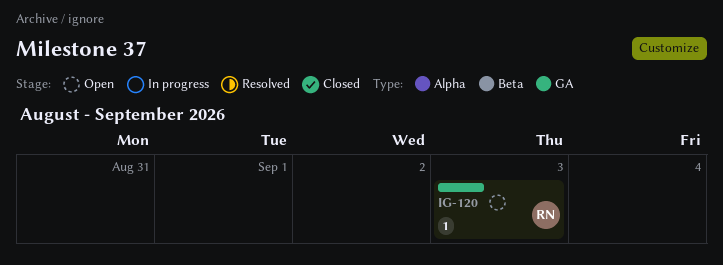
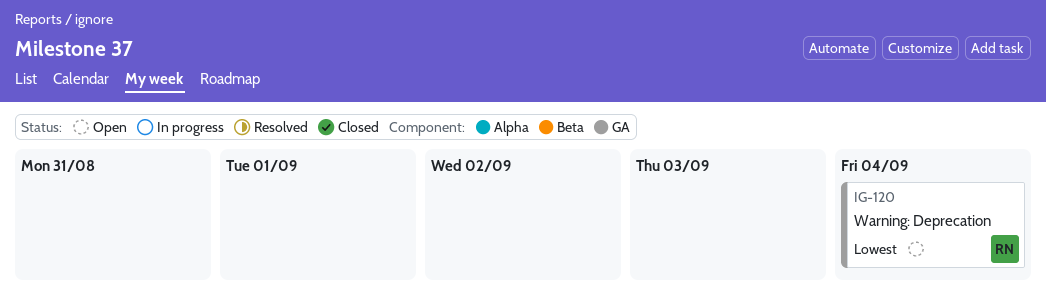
IG-120, due: Sep 3 -> Sep 4

